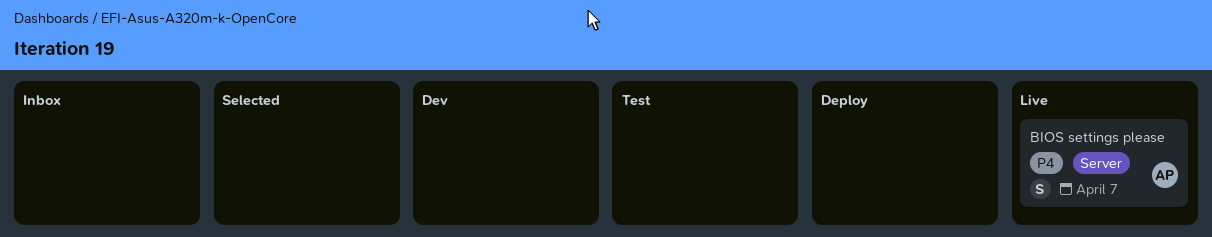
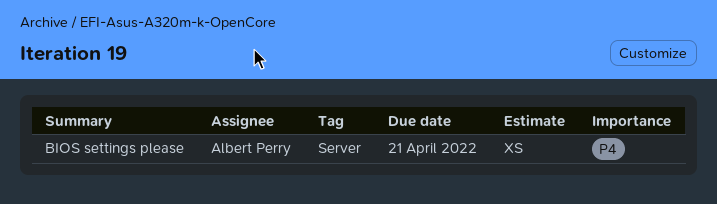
BIOS settings please, estimate: S -> XS
BIOS settings please, due: Apr 7 -> Apr 21

